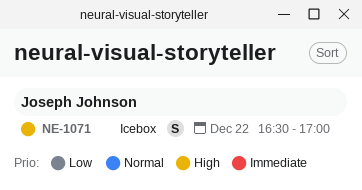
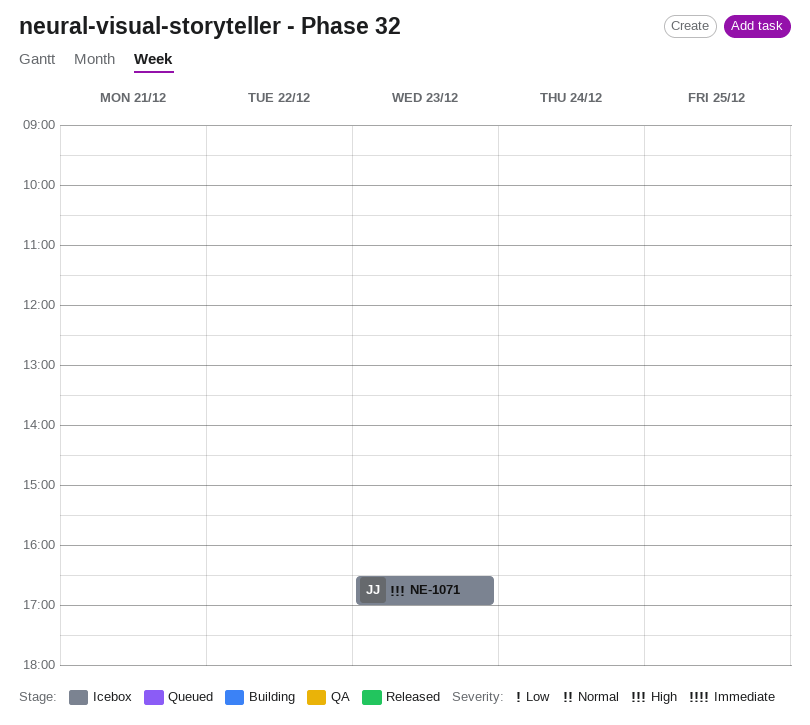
NE-1071, day: Dec 22 -> Dec 23

